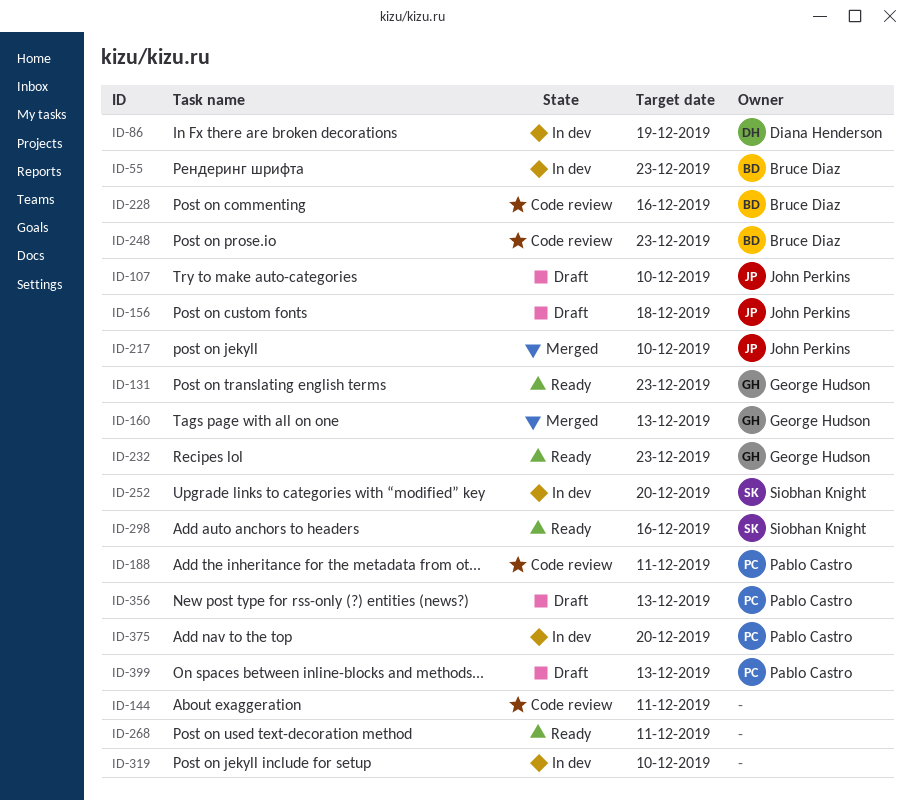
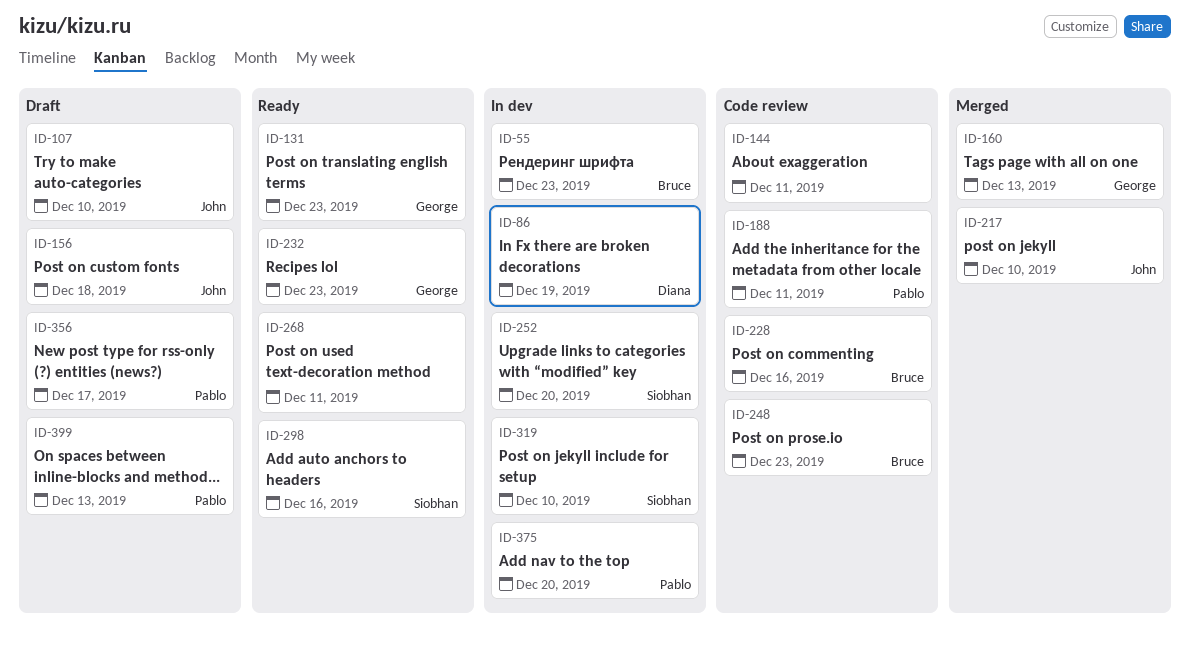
ID-319, owner: none -> Siobhan Knight
ID-356, due: Dec 13 -> Dec 17

